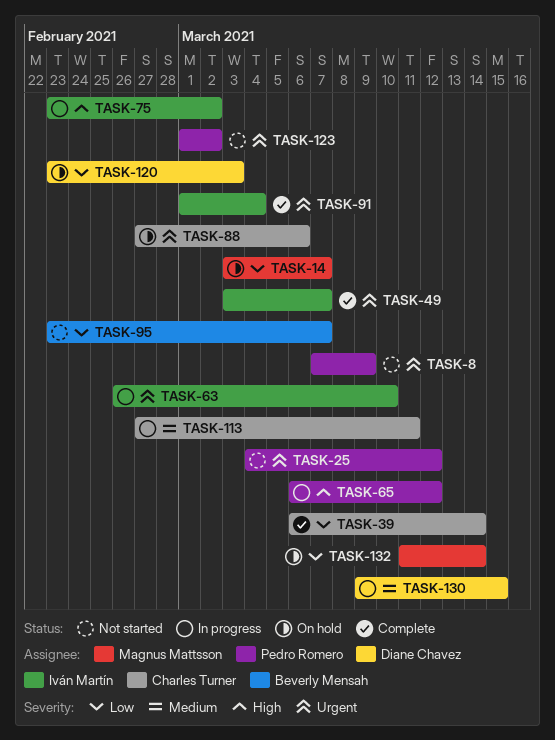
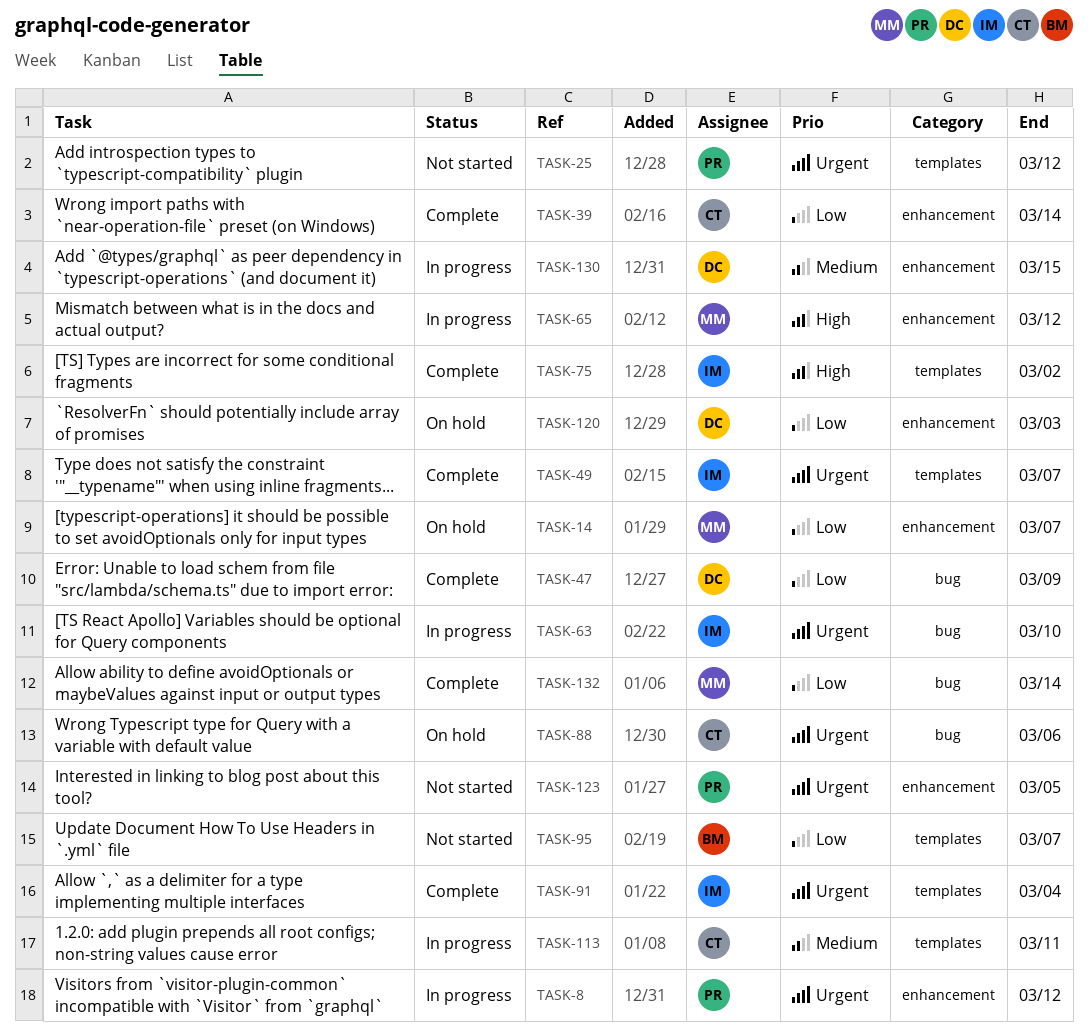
TASK-8, status: Not started -> In progress
TASK-8, due: Mar 9 -> Mar 12
TASK-47: none -> present
TASK-65, owner: Pedro Romero -> Magnus Mattsson
TASK-75, status: In progress -> Complete
TASK-123, due: Mar 2 -> Mar 5
TASK-132, status: On hold -> Complete

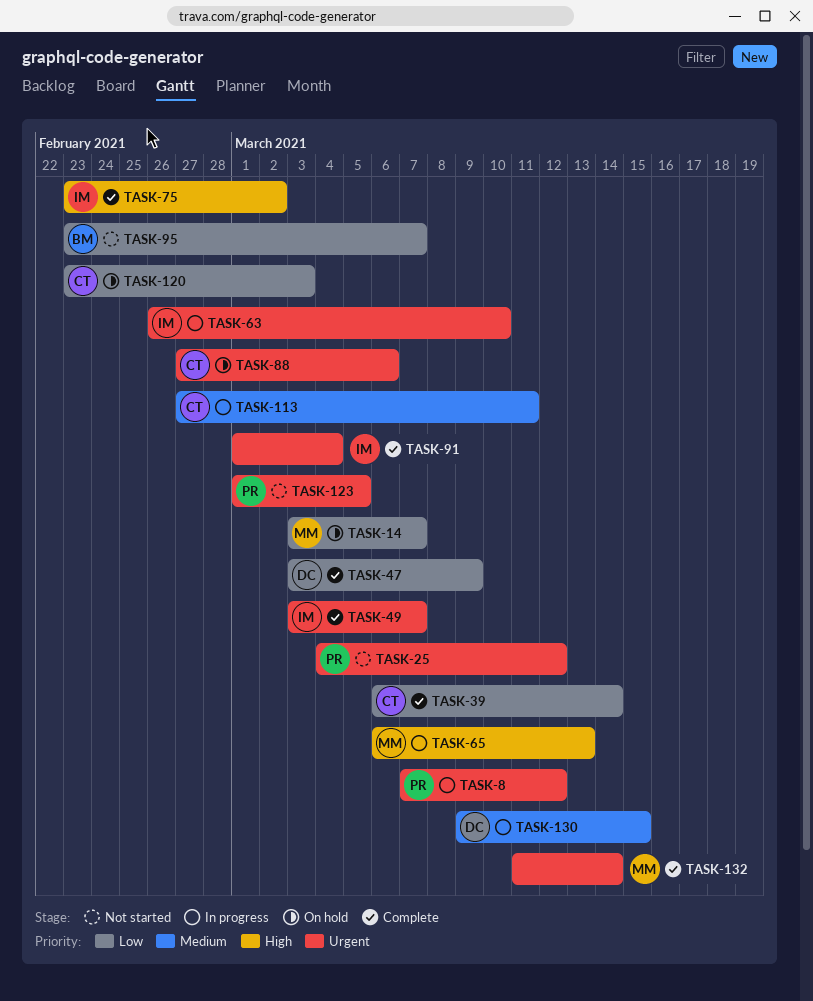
TASK-65, due: Mar 12 -> Mar 13
TASK-120, owner: DC -> CT
TASK-132, priority: Low -> Urgent

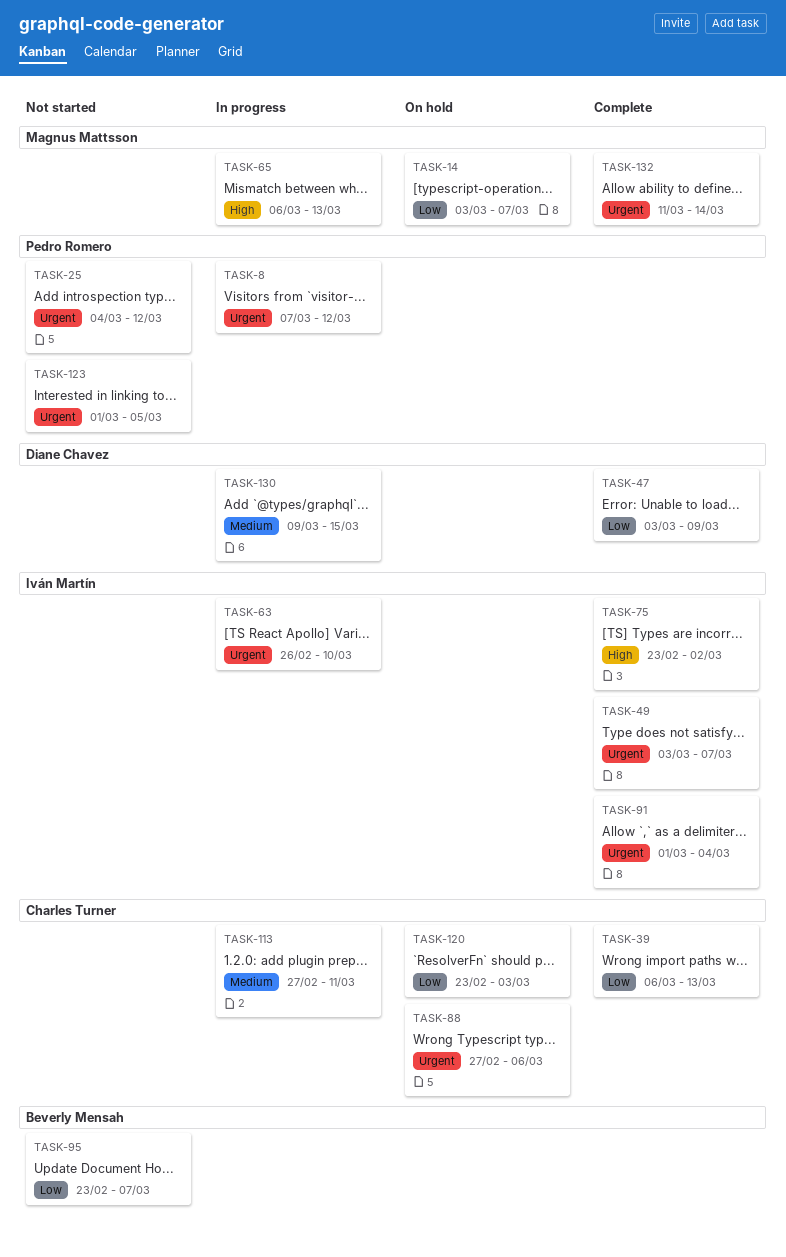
TASK-39, due: Mar 14 -> Mar 13

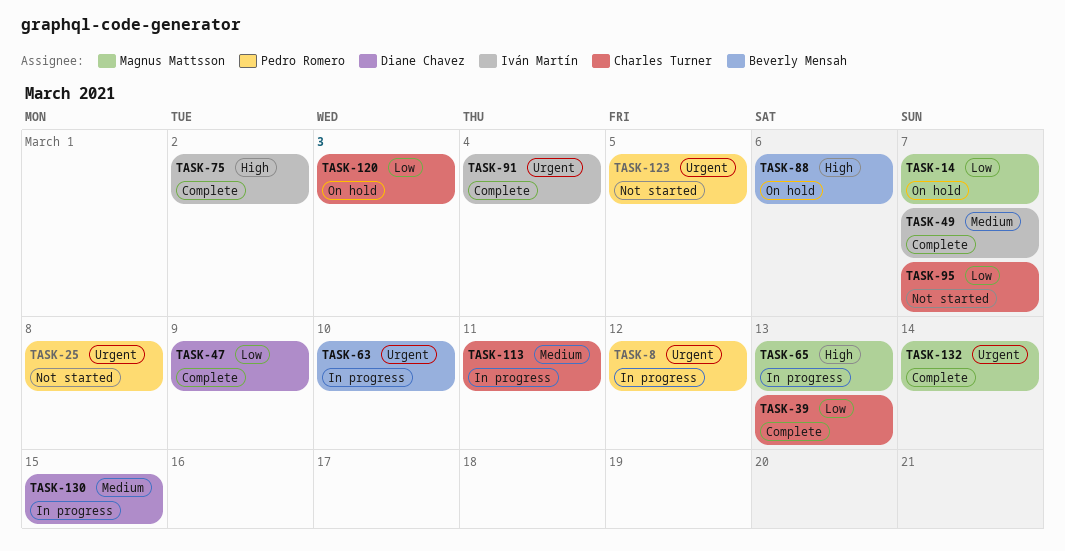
TASK-25, due: Mar 12 -> Mar 8
TASK-49, priority: Urgent -> Medium
TASK-63, owner: Iván Martín -> Beverly Mensah
TASK-88, owner: Charles Turner -> Beverly Mensah
TASK-88, priority: Urgent -> High
TASK-95, owner: Beverly Mensah -> Charles Turner

